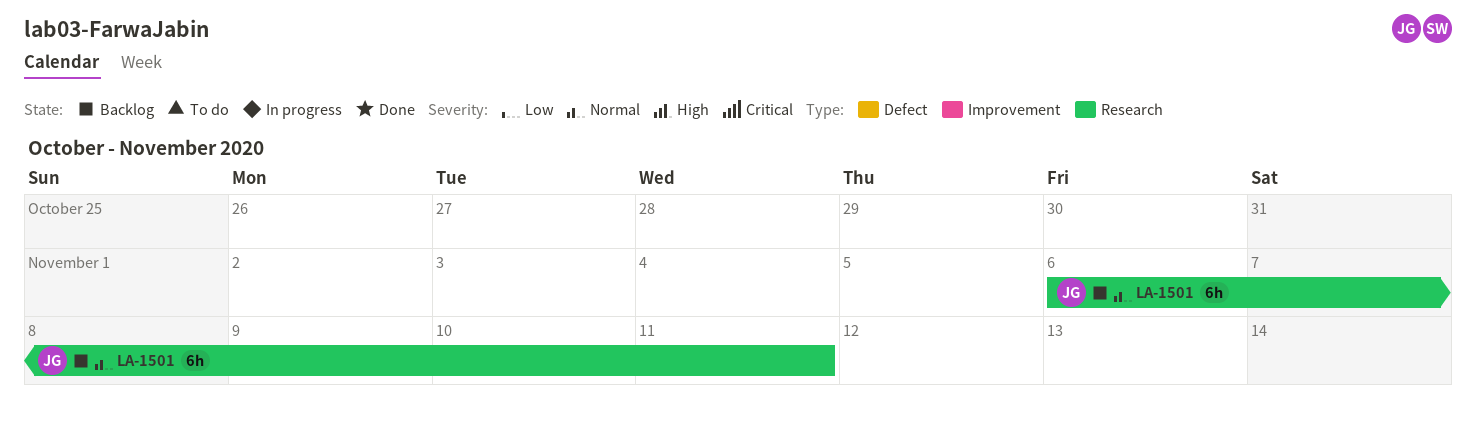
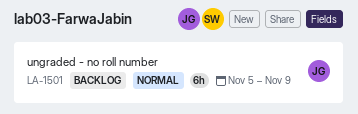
LA-1501, start: Nov 6 -> Nov 5
LA-1501, due: Nov 11 -> Nov 9

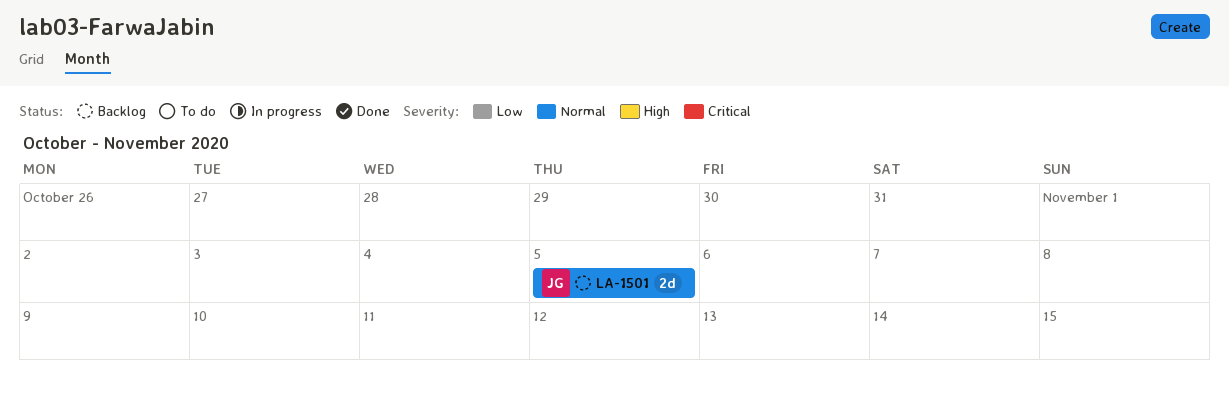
LA-1501, estimate: 6h -> 2d
LA-1501, due: Nov 9 -> Nov 5

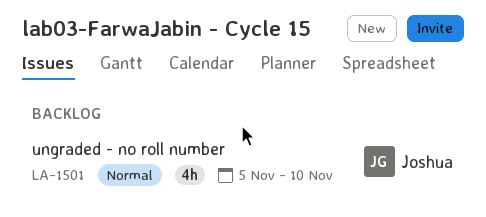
LA-1501, estimate: 2d -> 4h
LA-1501, due: Nov 5 -> Nov 10

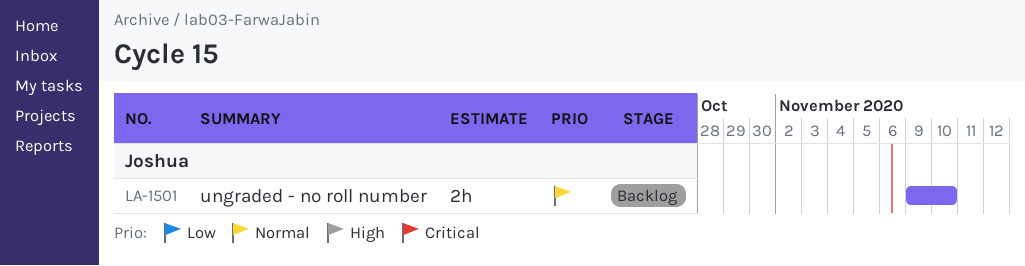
LA-1501, estimate: 4h -> 2h
LA-1501, start: Nov 5 -> Nov 9

